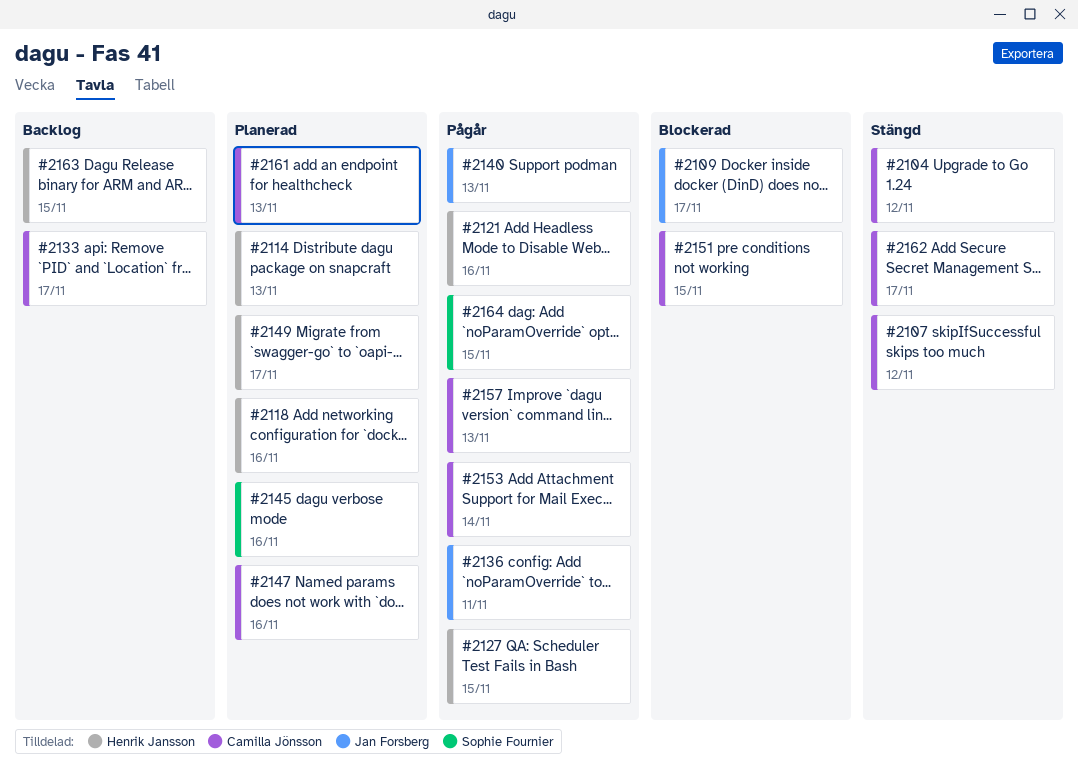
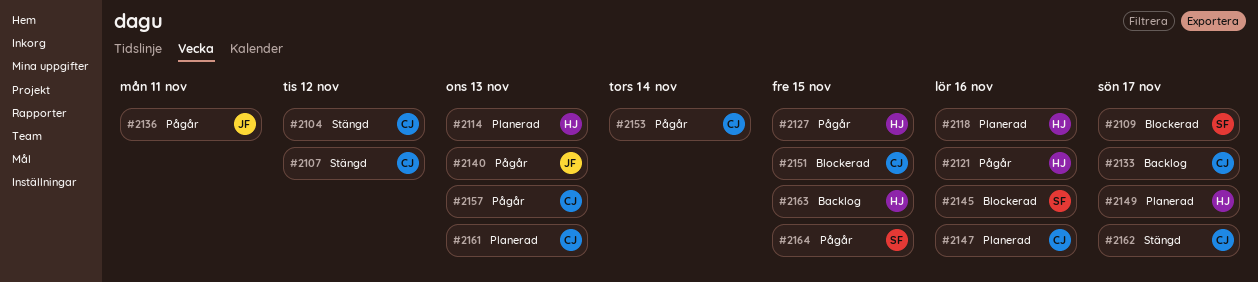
#2109, owner: Jan Forsberg -> Sophie Fournier
#2145, status: Planerad -> Blockerad

